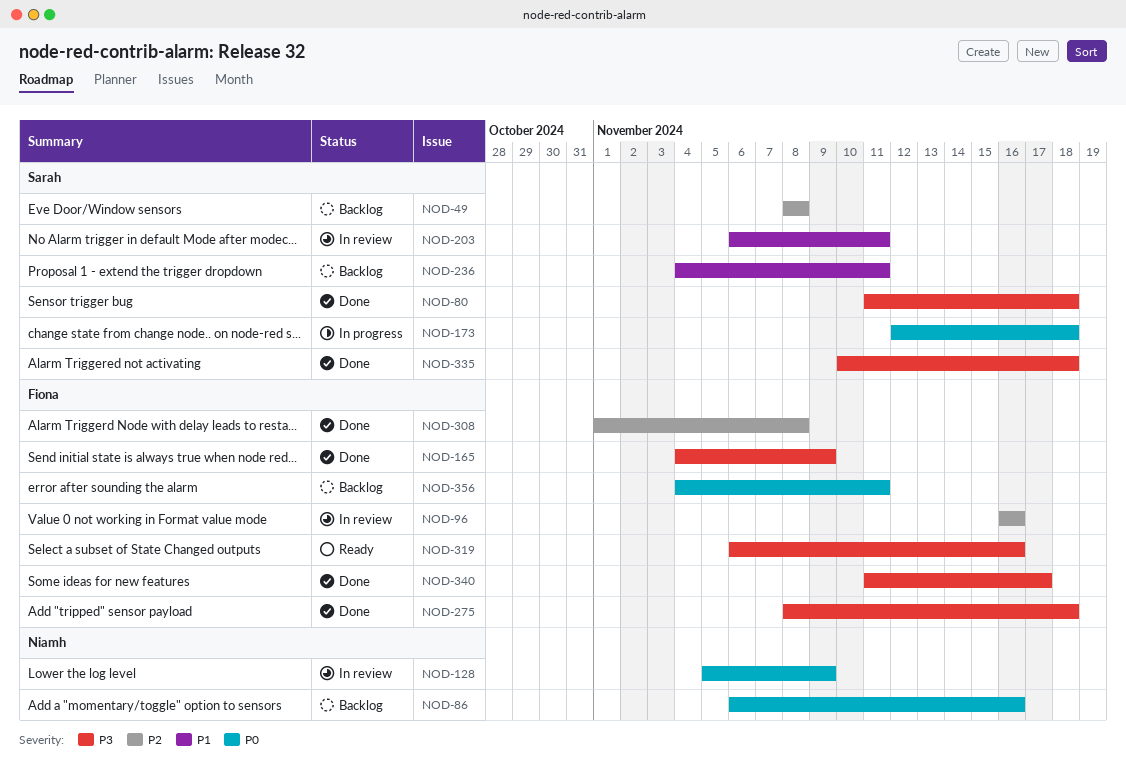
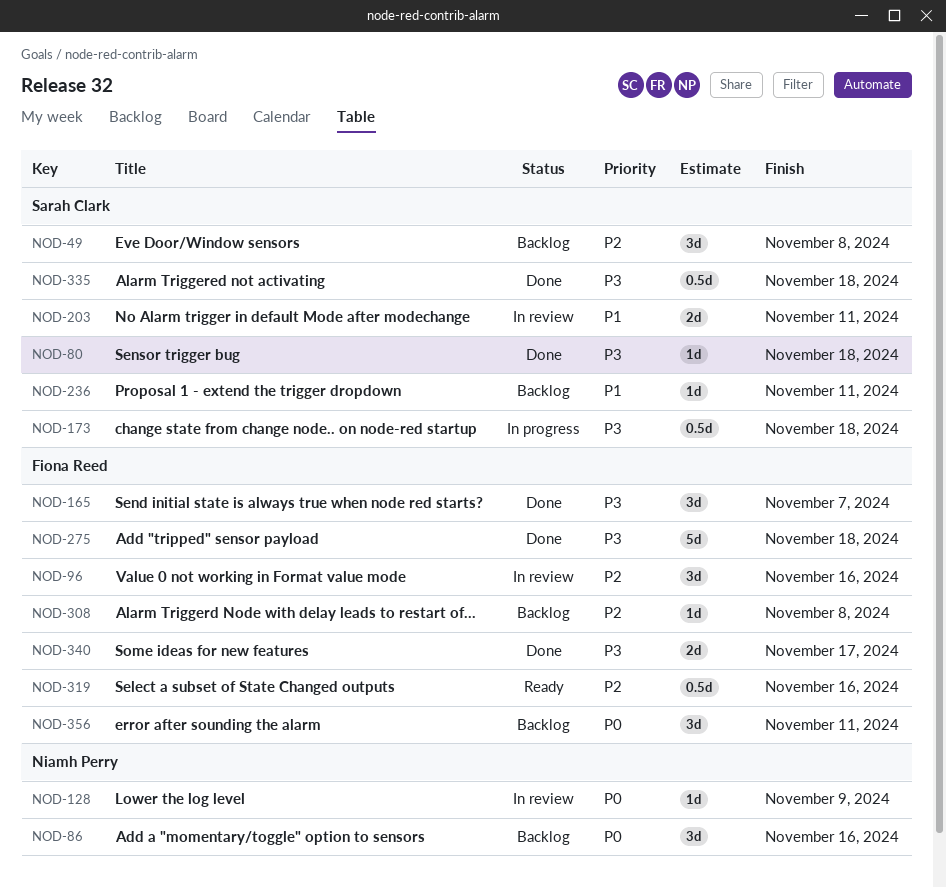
NOD-165, due: Nov 9 -> Nov 7
NOD-173, priority: P0 -> P3
NOD-308, status: Done -> Backlog
NOD-319, priority: P3 -> P2

